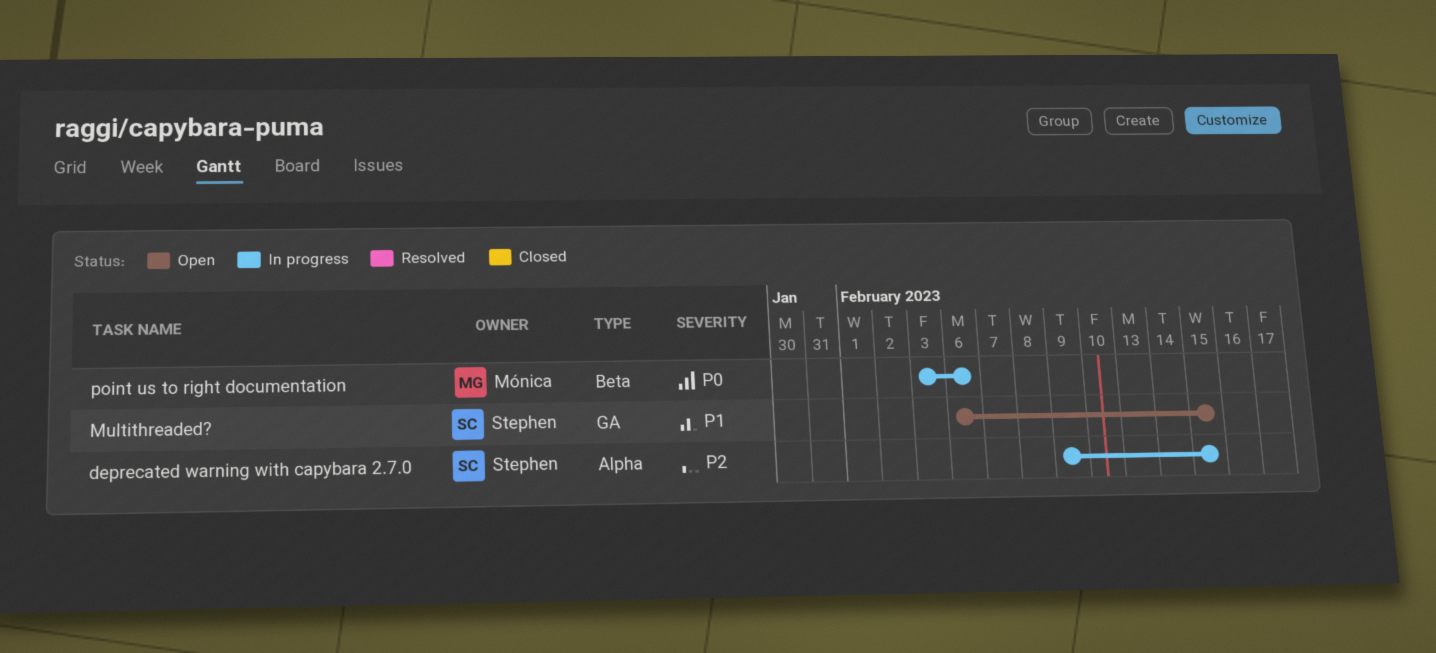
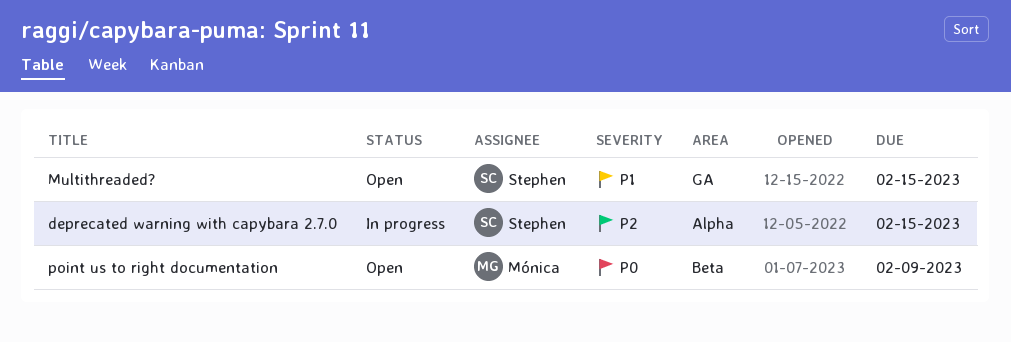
point us to right documentation, status: In progress -> Open
point us to right documentation, due: Feb 6 -> Feb 9

